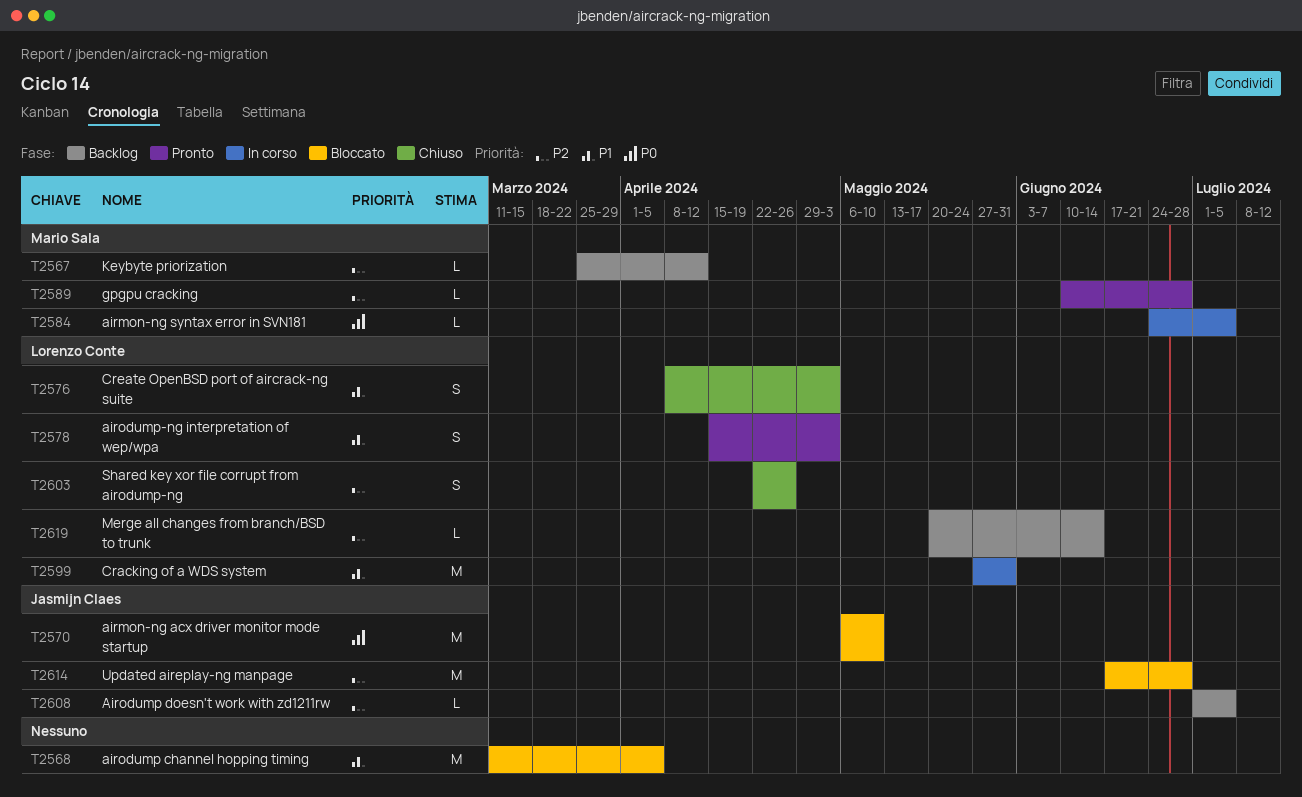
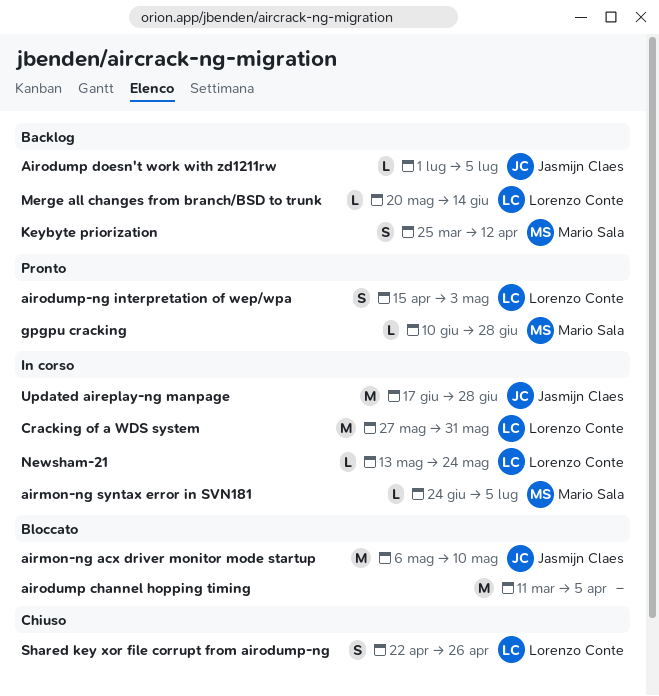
Create OpenBSD port of aircrack-ng suite: present -> none
Keybyte priorization, estimate: L -> S
Newsham-21: none -> present
Updated aireplay-ng manpage, status: Bloccato -> In corso

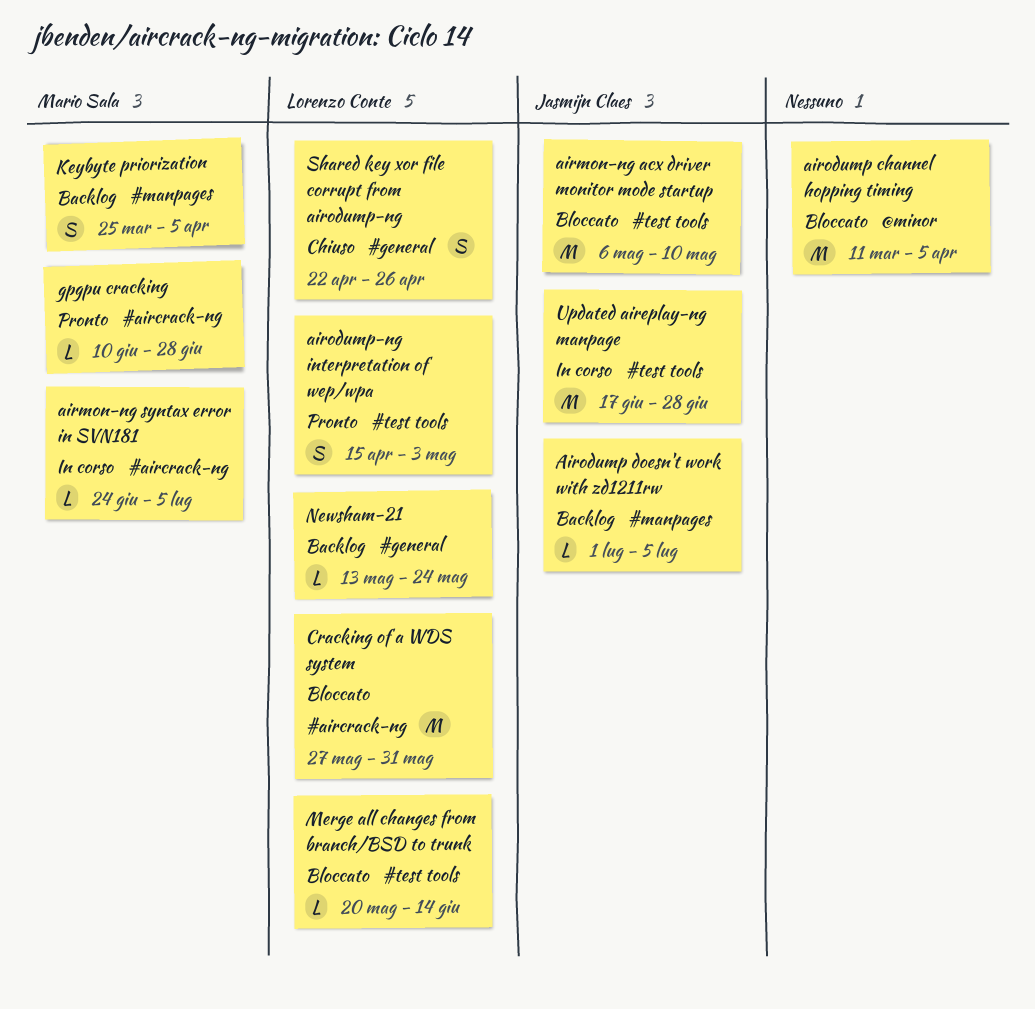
Cracking of a WDS system, status: In corso -> Bloccato
Keybyte priorization, due: Apr 12 -> Apr 5
Merge all changes from branch/BSD to trunk, status: Backlog -> Bloccato
Newsham-21, status: In corso -> Backlog

